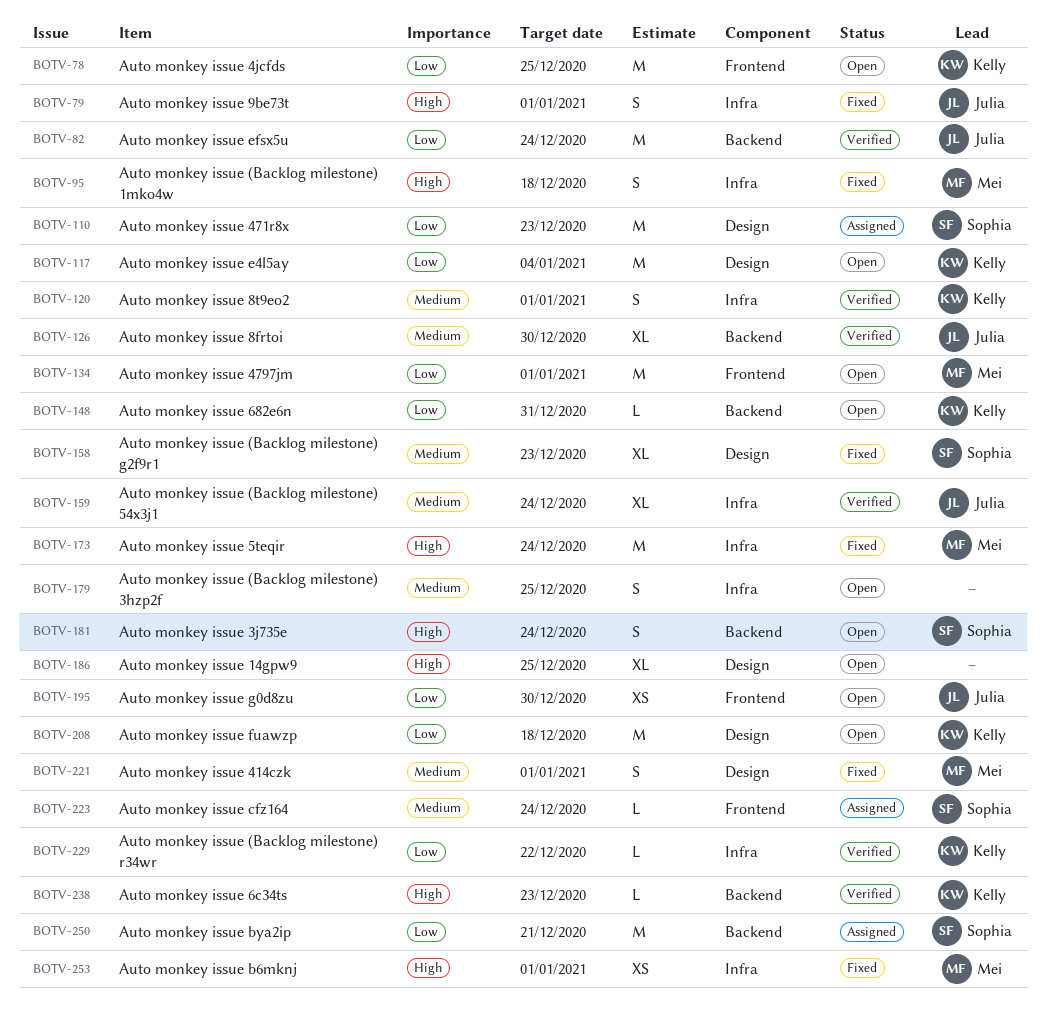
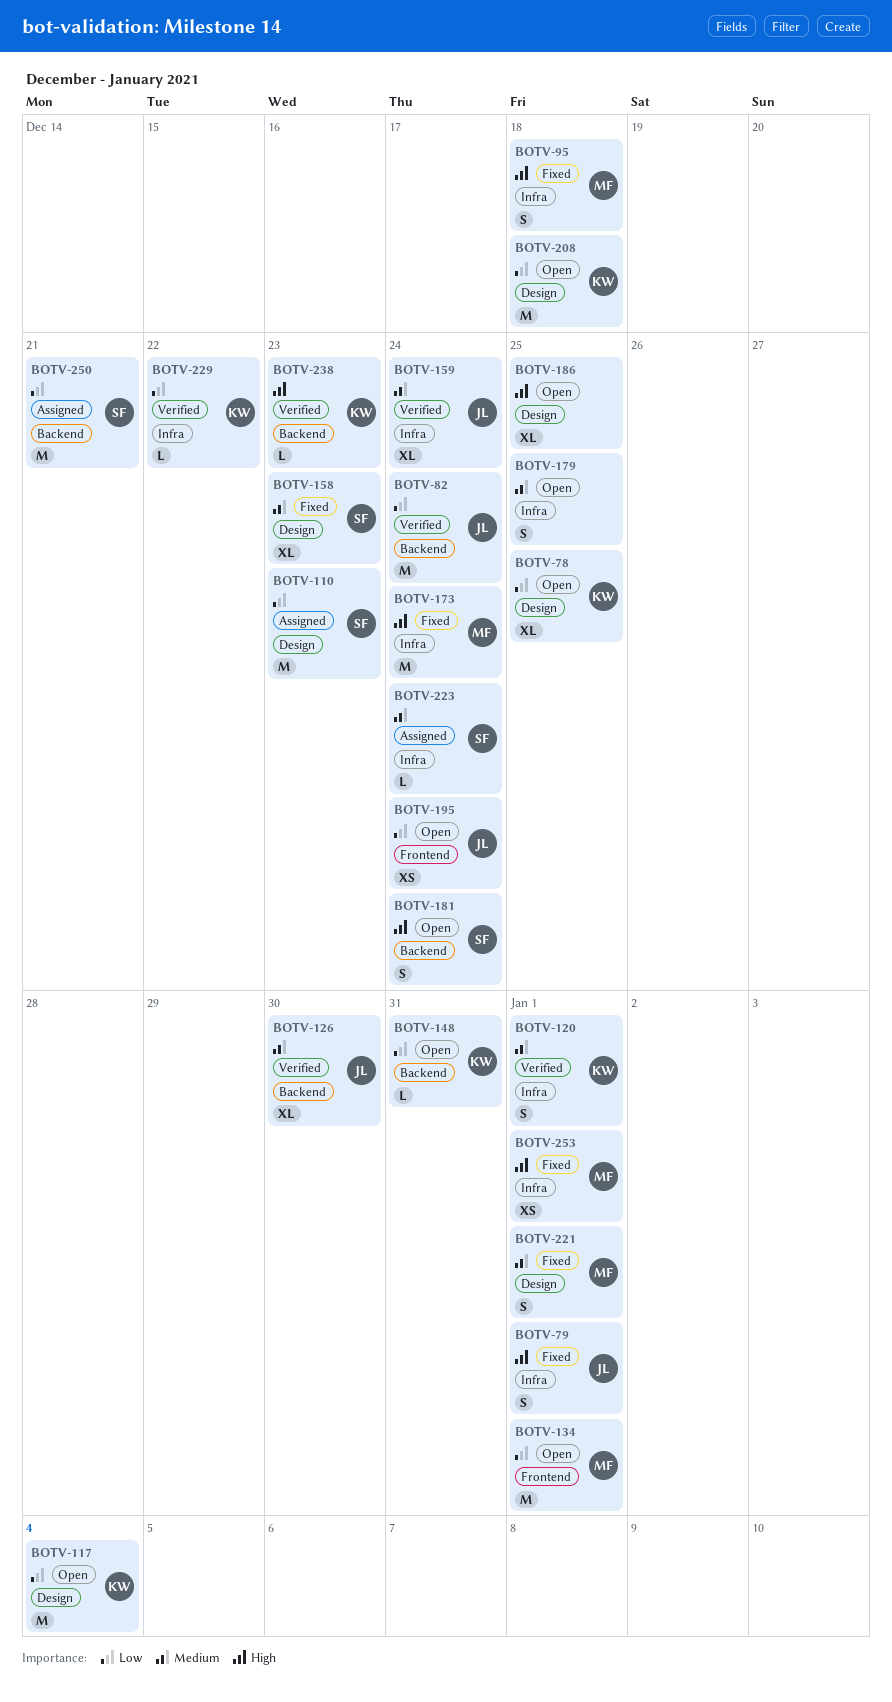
BOTV-78, label: Frontend -> Design
BOTV-78, estimate: M -> XL
BOTV-195, due: Dec 30 -> Dec 24
BOTV-223, label: Frontend -> Infra

